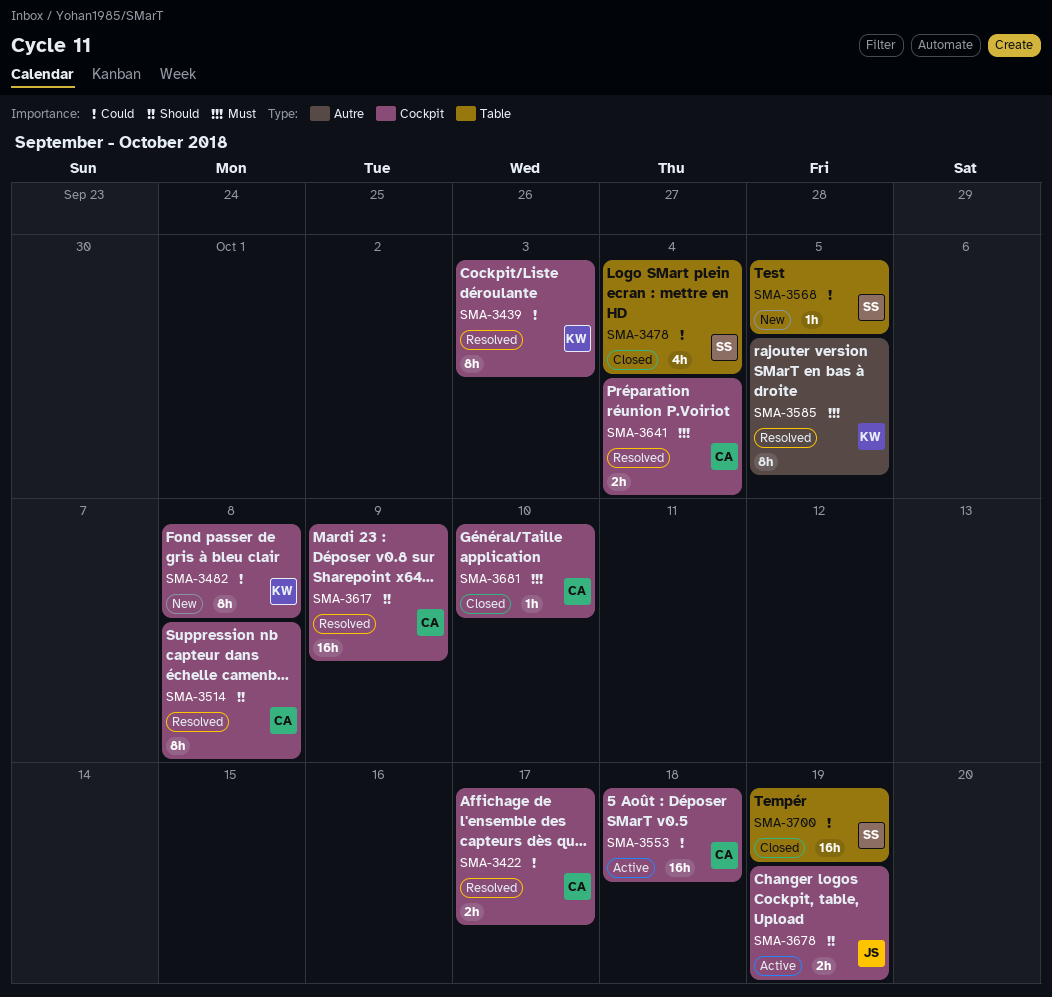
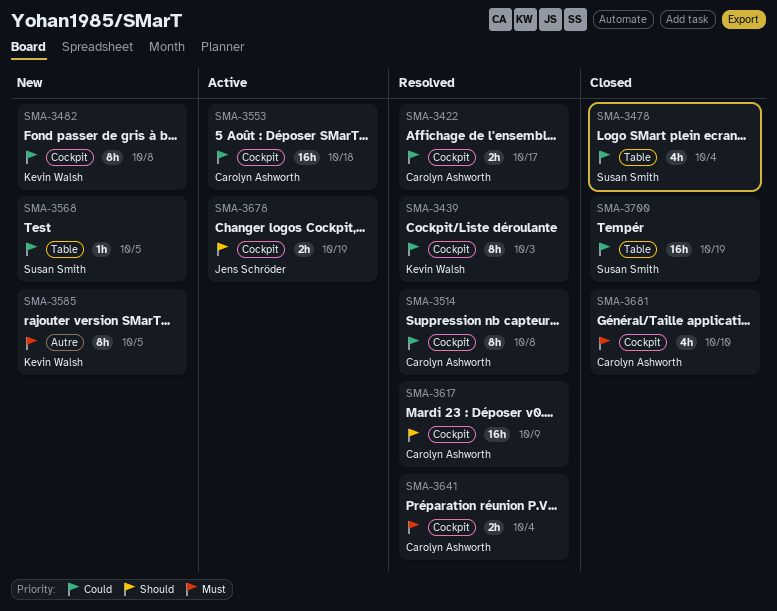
SMA-3514, priority: Should -> Could
SMA-3585, status: Resolved -> New
SMA-3681, estimate: 1h -> 4h

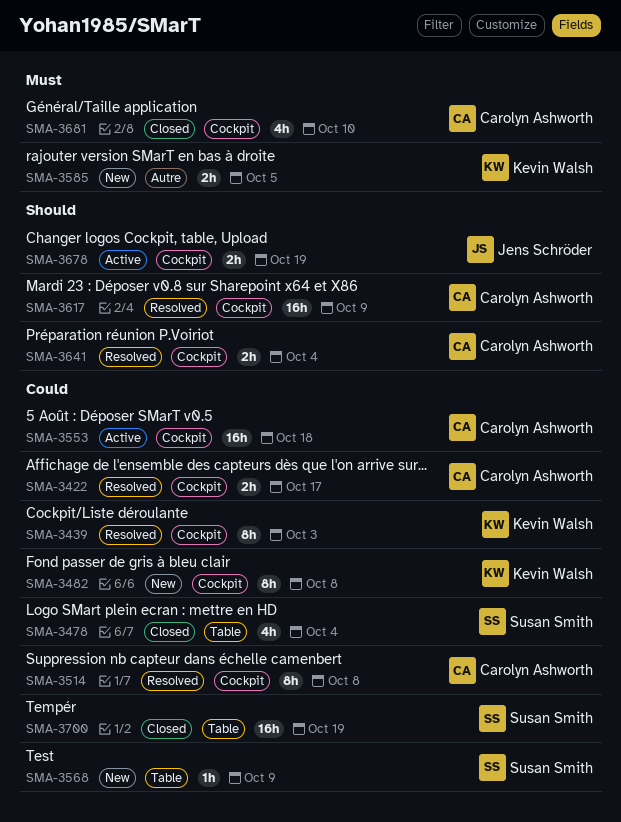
SMA-3568, due: Oct 5 -> Oct 9
SMA-3585, estimate: 8h -> 2h
SMA-3641, priority: Must -> Should

